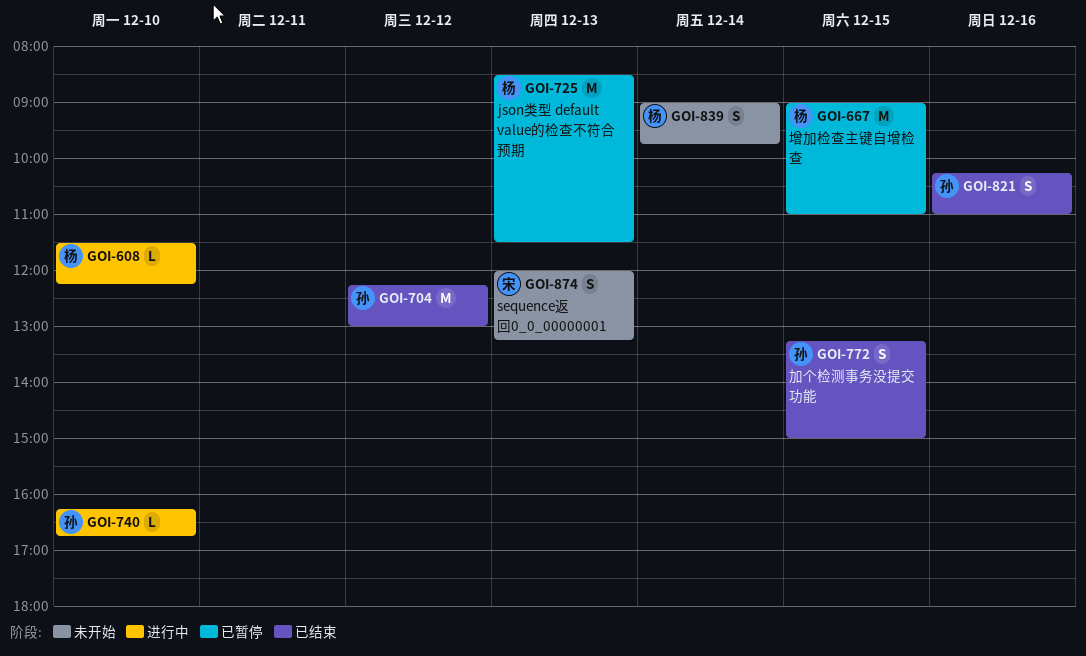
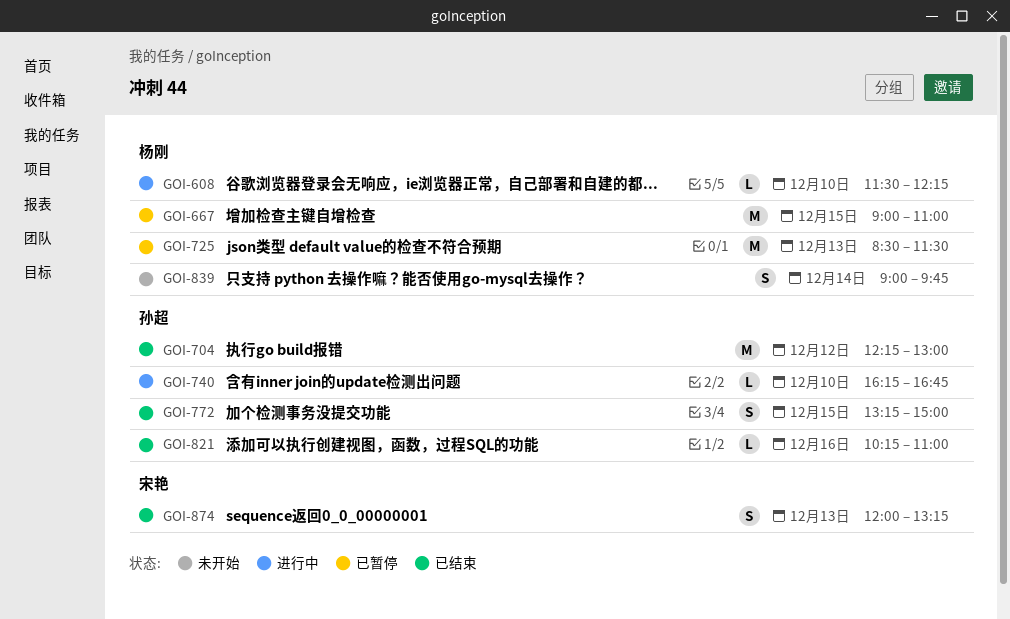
GOI-821, estimate: S -> L
GOI-874, status: 未开始 -> 已结束

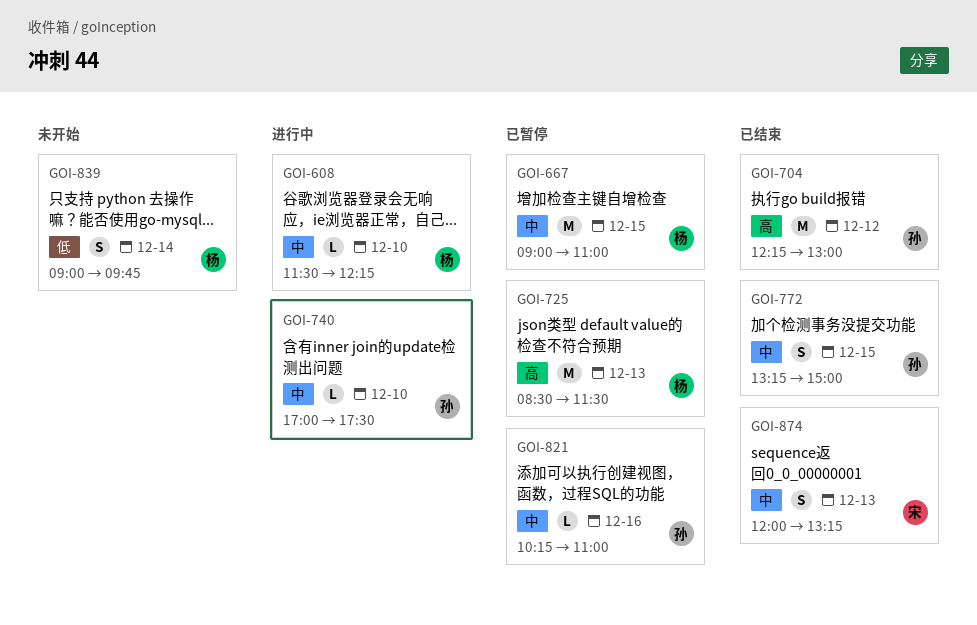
GOI-740, begins: 16:15 -> 17:00
GOI-740, ends: 16:45 -> 17:30
GOI-821, status: 已结束 -> 已暂停

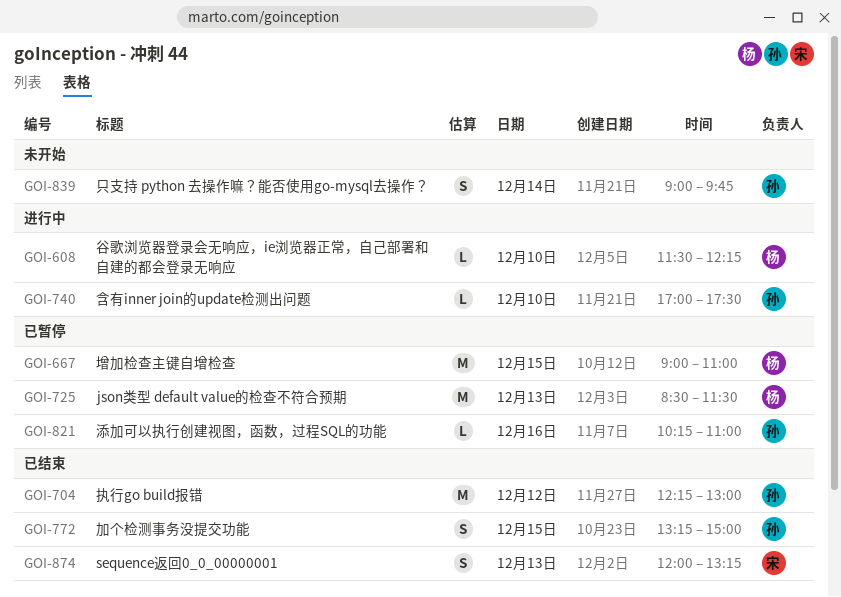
GOI-839, owner: 杨 -> 孙

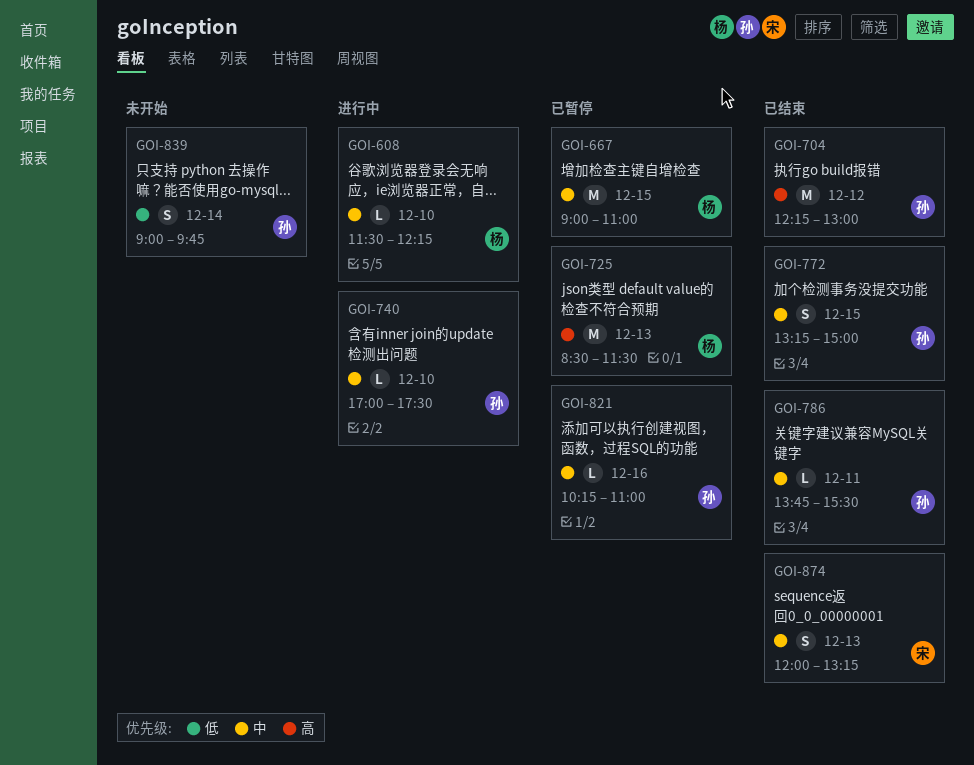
GOI-786: none -> present

